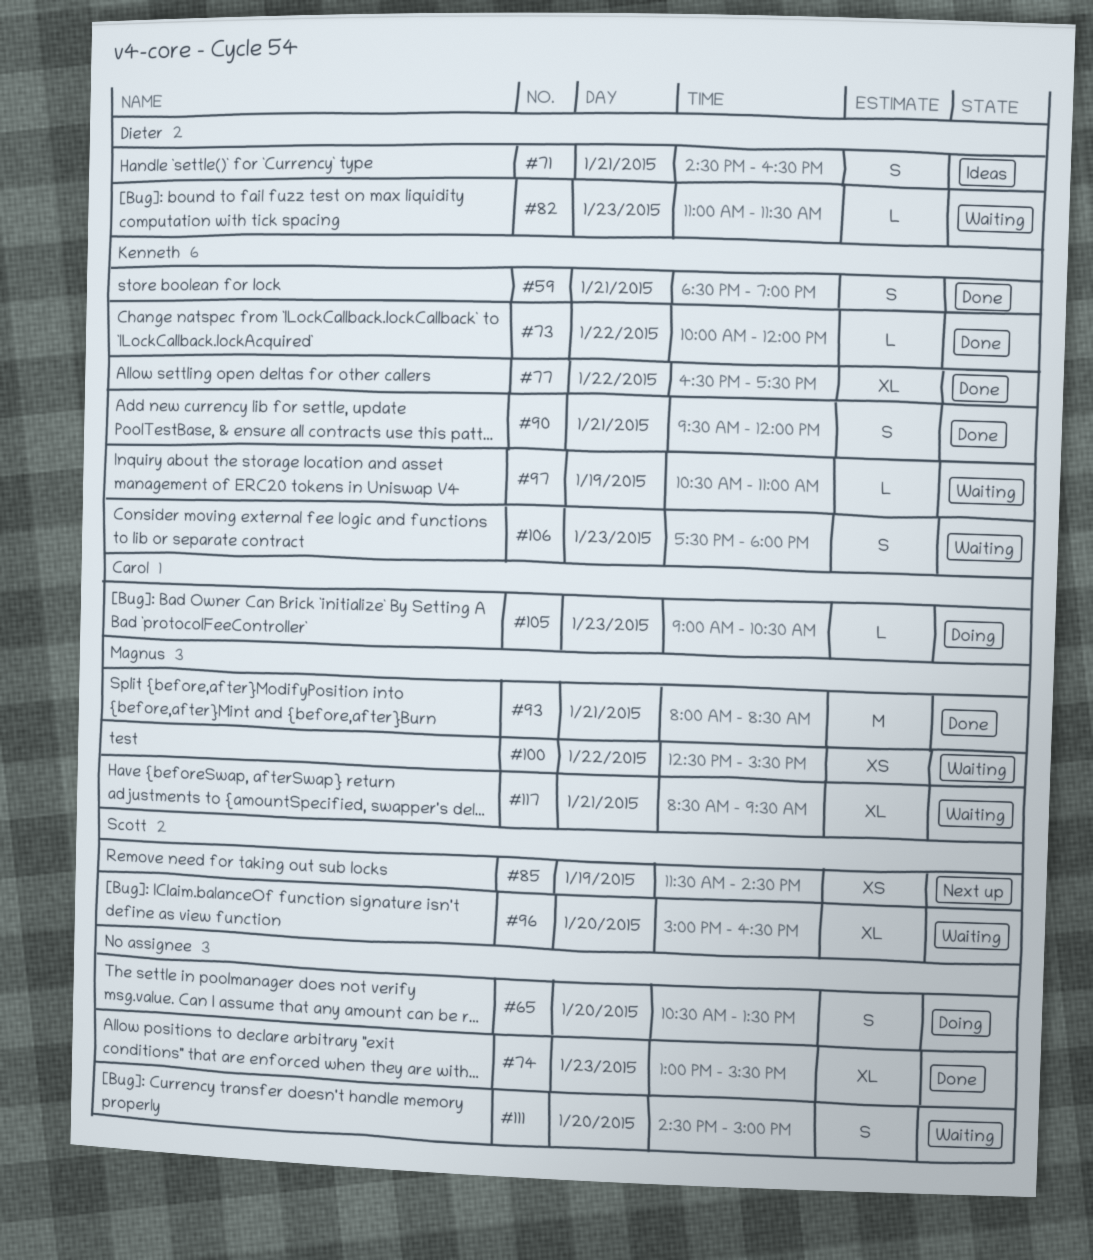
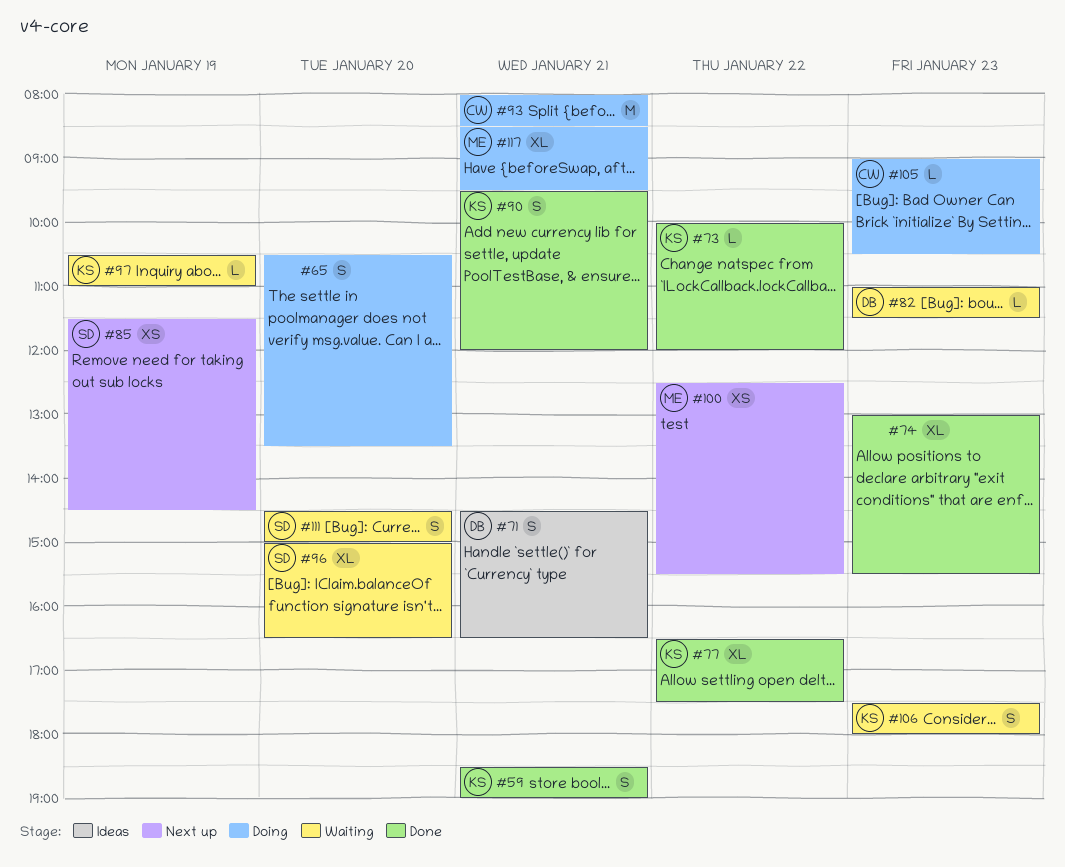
#93, status: Done -> Doing
#93, owner: Magnus -> Carol
#100, status: Waiting -> Next up
#111, owner: none -> Scott
#117, status: Waiting -> Doing

